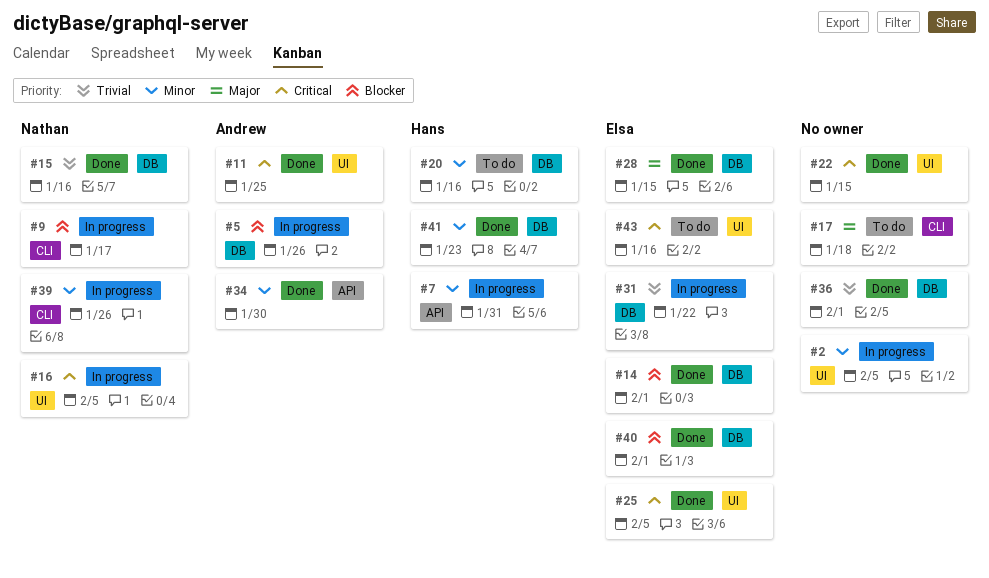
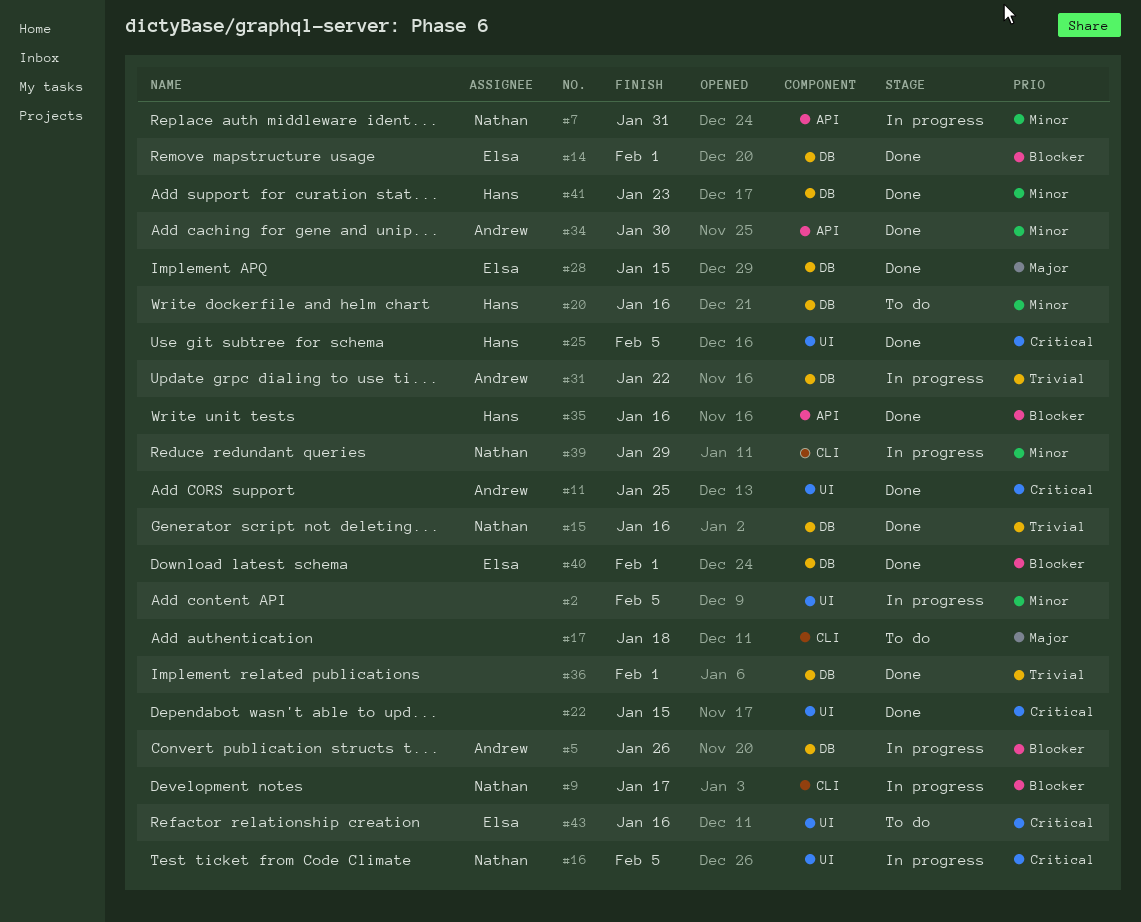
#7, owner: Hans -> Nathan
#25, owner: Elsa -> Hans
#31, owner: Elsa -> Andrew
#35: none -> present
#39, due: Jan 26 -> Jan 29

